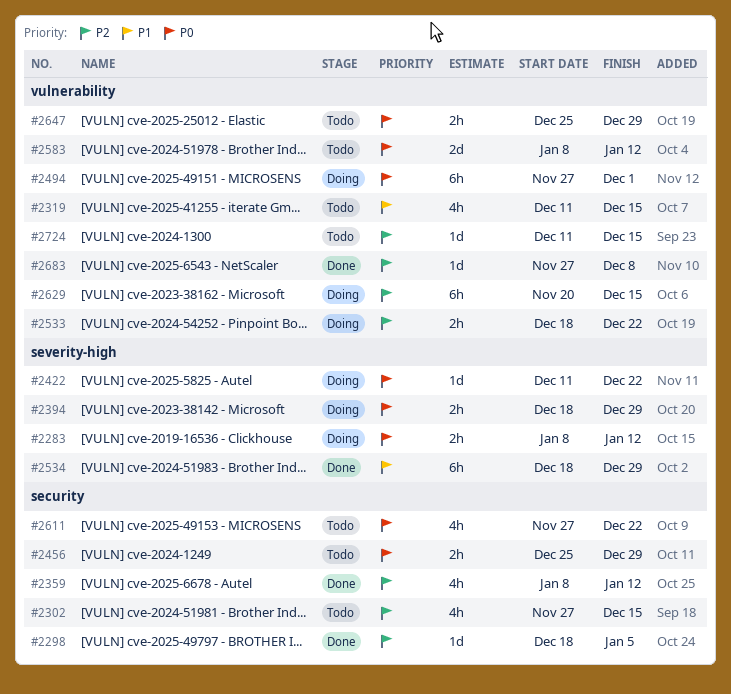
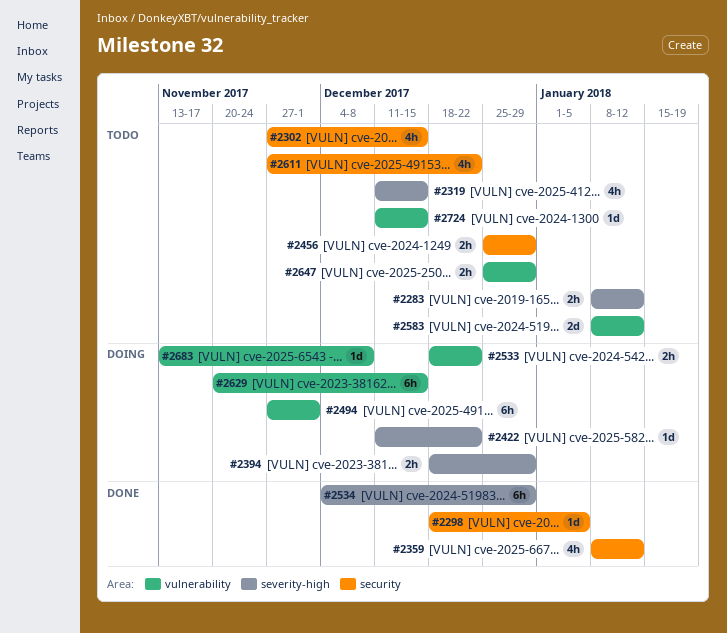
#2283, status: Doing -> Todo
#2319, label: vulnerability -> severity-high
#2534, start: Dec 18 -> Dec 4
#2683, status: Done -> Doing
#2683, start: Nov 27 -> Nov 13

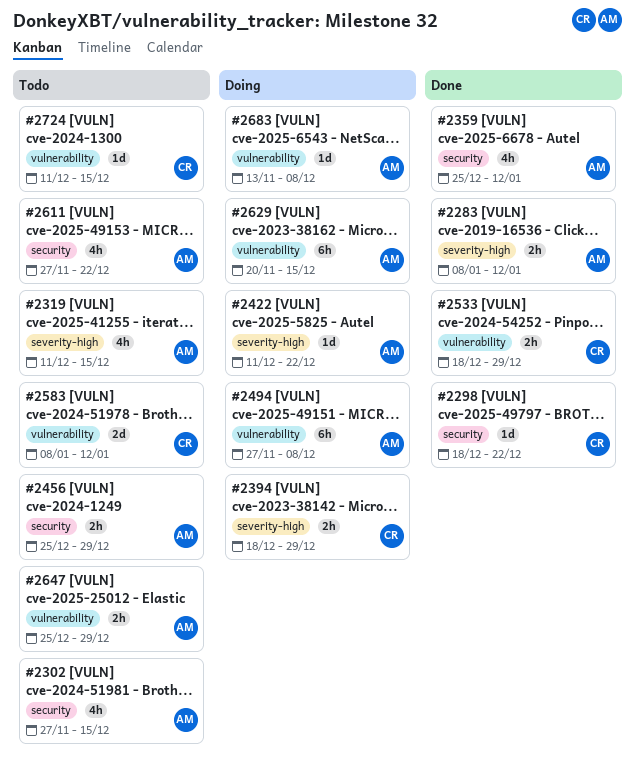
#2283, status: Todo -> Done
#2298, due: Jan 5 -> Dec 22
#2359, start: Jan 8 -> Dec 25
#2494, due: Dec 1 -> Dec 8
#2533, status: Doing -> Done
#2533, due: Dec 22 -> Dec 29
#2534: present -> none

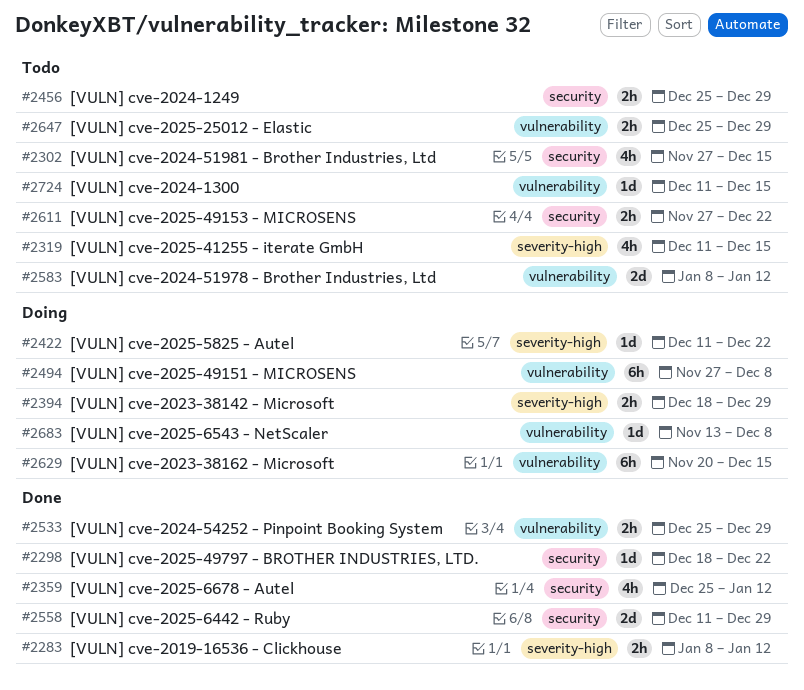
#2533, start: Dec 18 -> Dec 25
#2558: none -> present
#2611, estimate: 4h -> 2h

